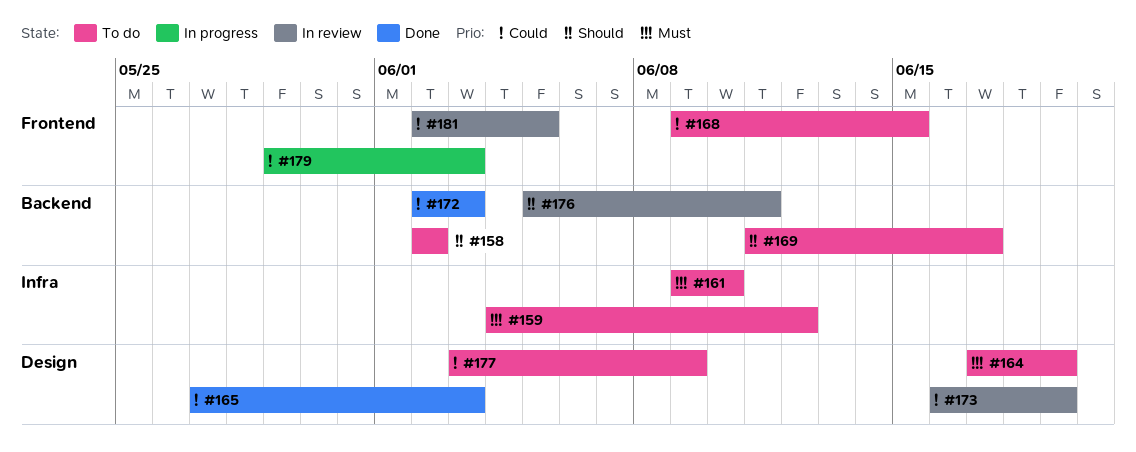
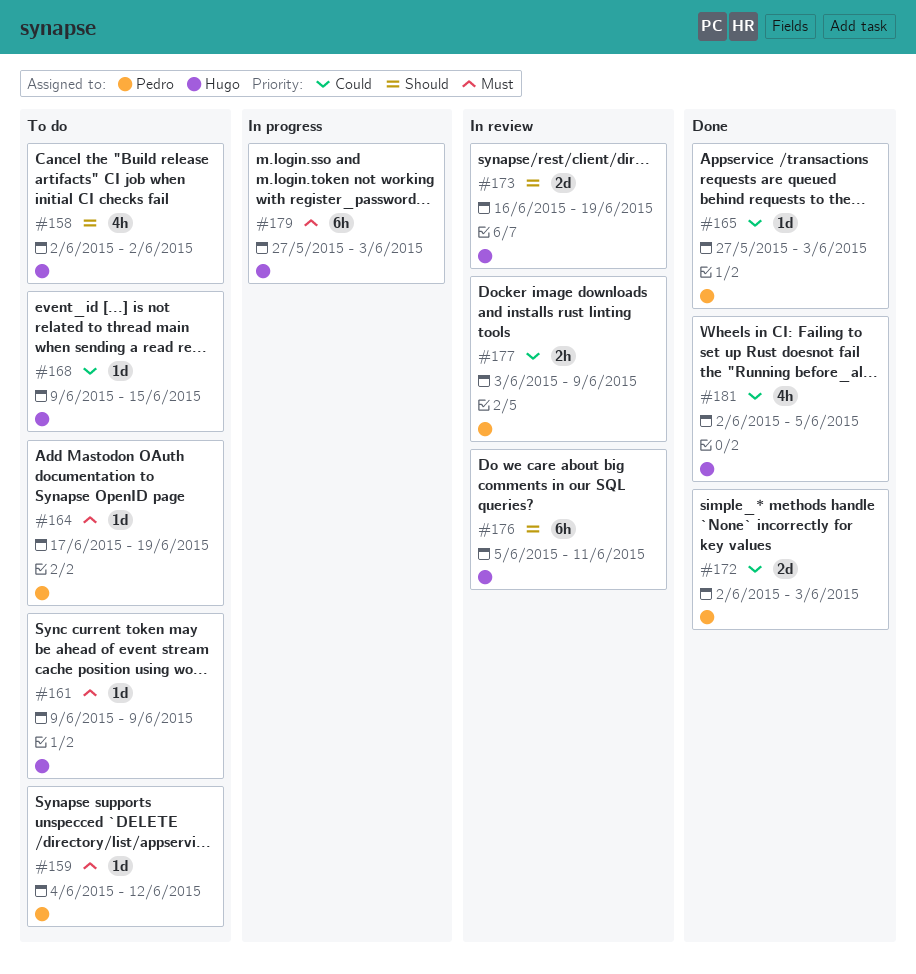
#161, due: Jun 10 -> Jun 9
#169: present -> none
#173, priority: Could -> Should
#177, status: To do -> In review
#179, priority: Could -> Must
#179, start: May 29 -> May 27
#181, status: In review -> Done

